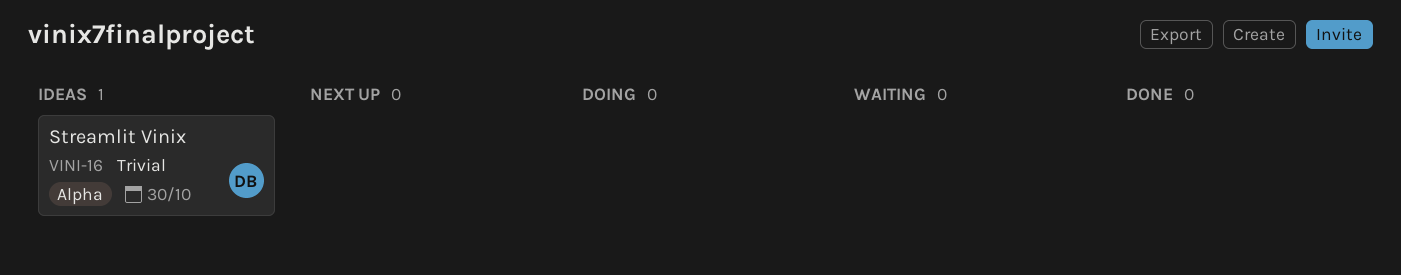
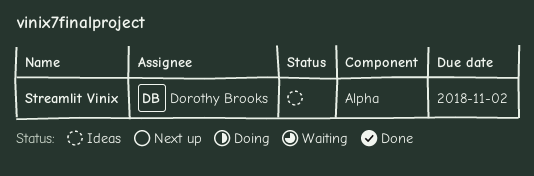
Streamlit Vinix, due: Oct 30 -> Nov 2

